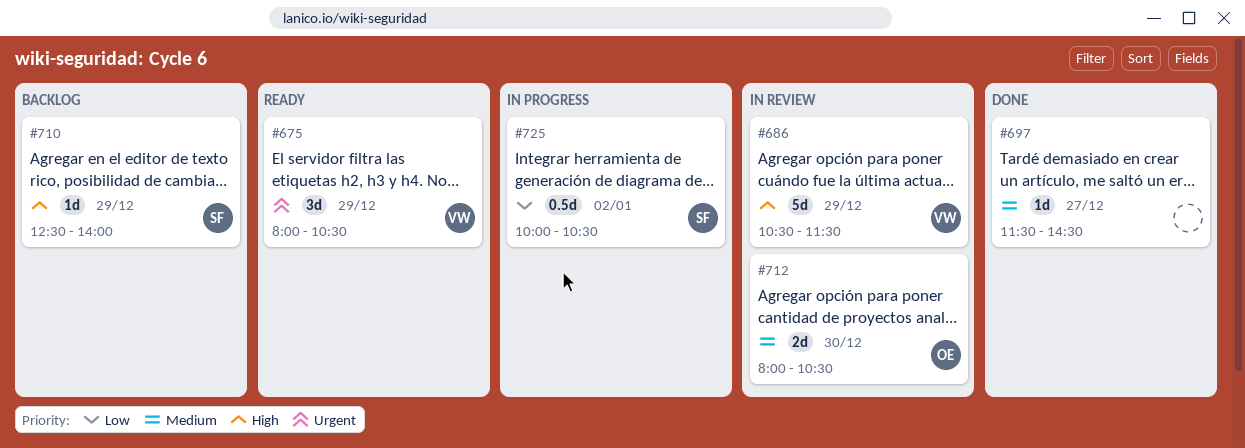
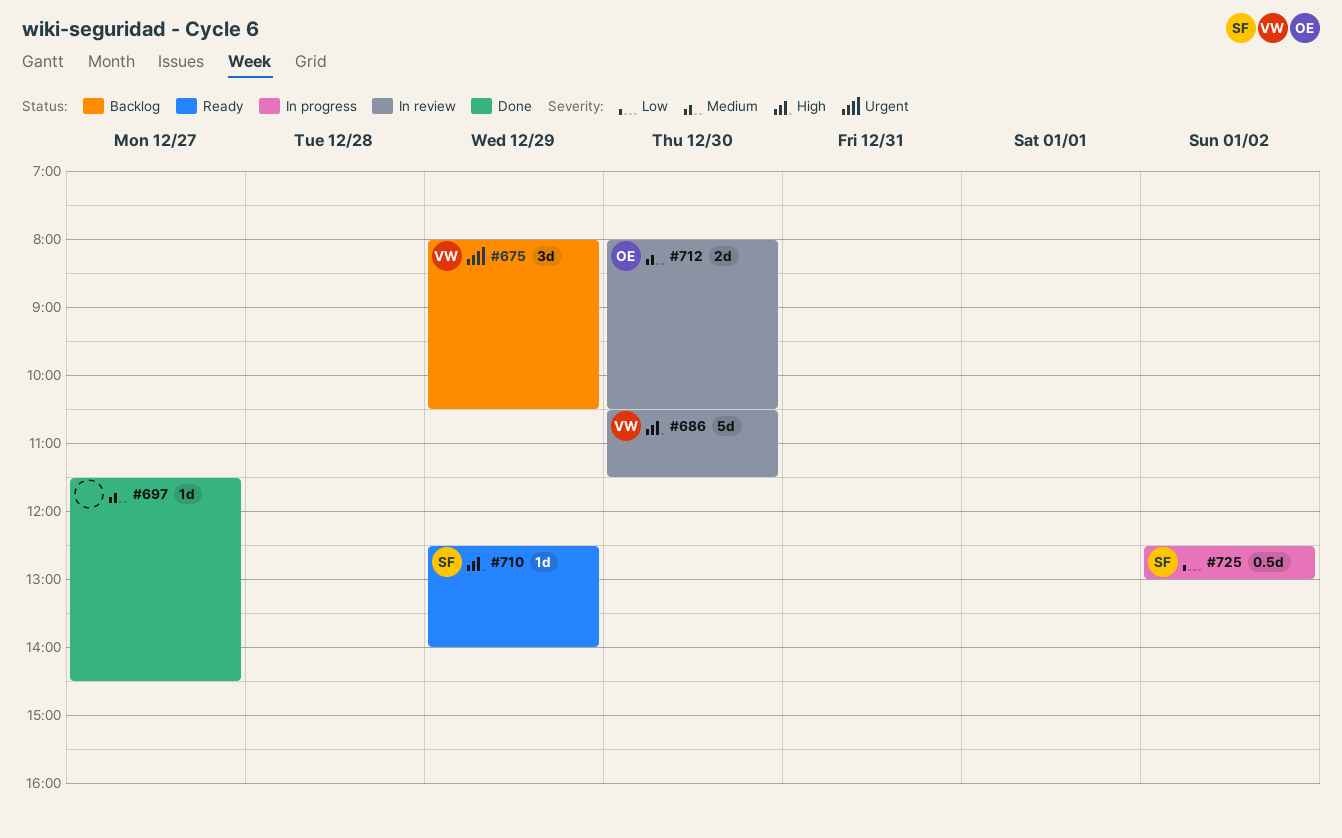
#675, status: Ready -> Backlog
#686, day: Dec 29 -> Dec 30
#710, status: Backlog -> Ready
#725, begins: 10:00 -> 12:30
#725, ends: 10:30 -> 13:00

